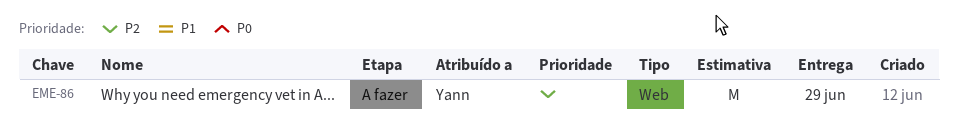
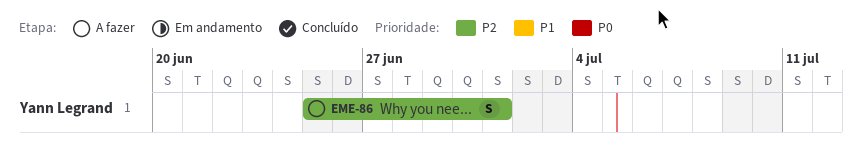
EME-86, estimate: M -> S
EME-86, due: Jun 29 -> Jul 1

